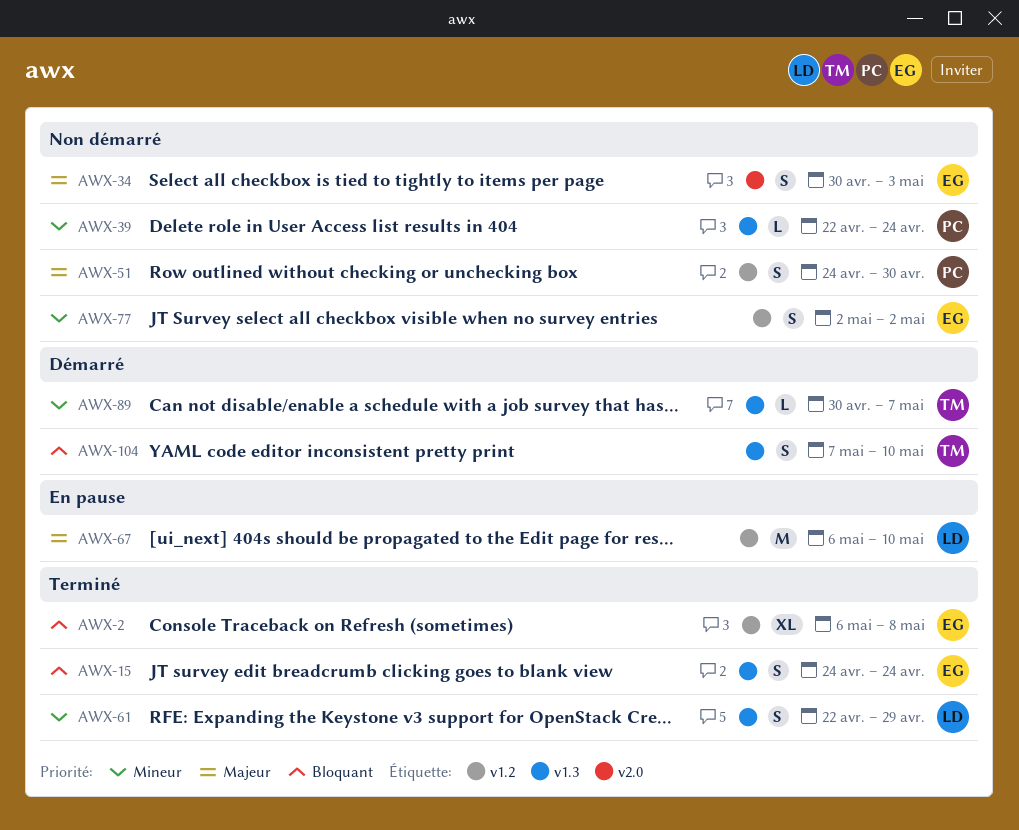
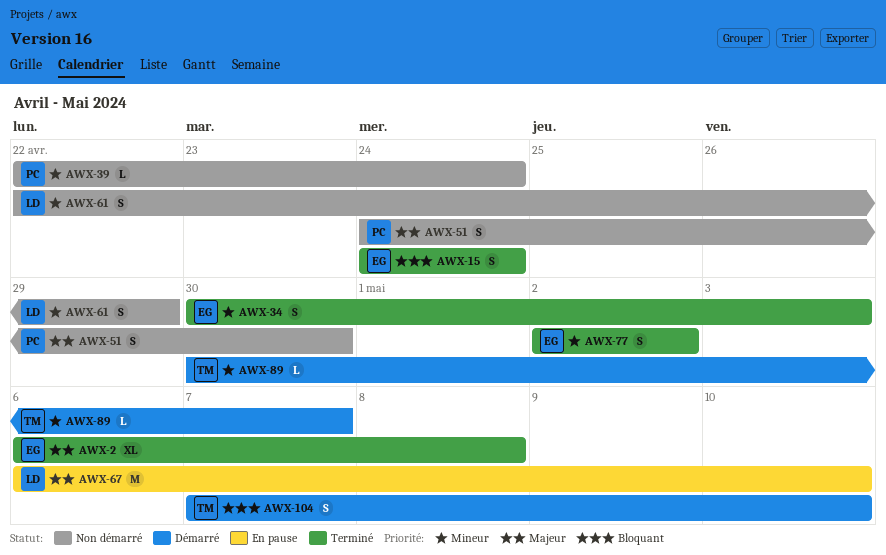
AWX-2, priority: Bloquant -> Majeur
AWX-34, status: Non démarré -> Terminé
AWX-34, priority: Majeur -> Mineur
AWX-61, status: Terminé -> Non démarré
AWX-77, status: Non démarré -> Terminé

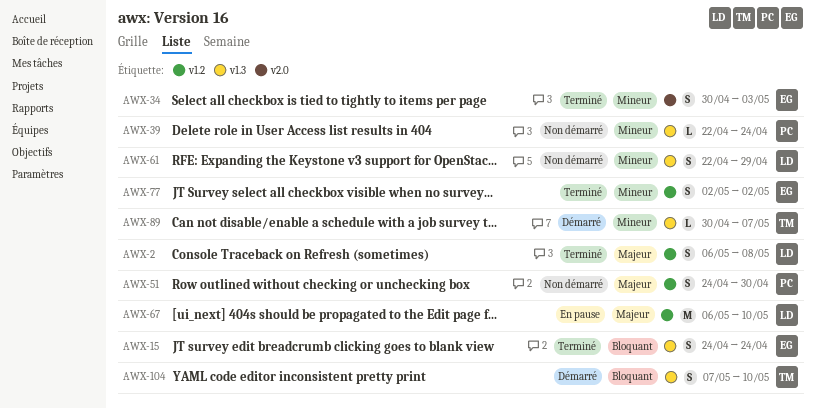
AWX-2, owner: EG -> LD
AWX-2, estimate: XL -> S

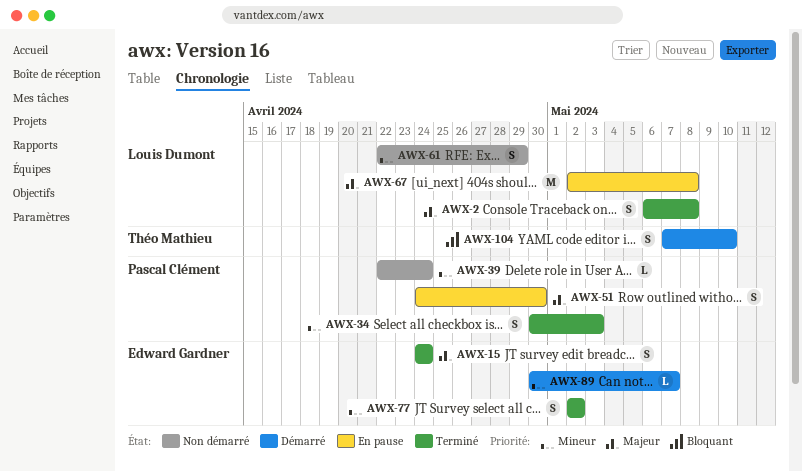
AWX-15, priority: Bloquant -> Majeur
AWX-34, owner: Edward Gardner -> Pascal Clément
AWX-51, status: Non démarré -> En pause
AWX-67, start: May 6 -> May 2
AWX-67, due: May 10 -> May 8
AWX-89, owner: Théo Mathieu -> Edward Gardner

